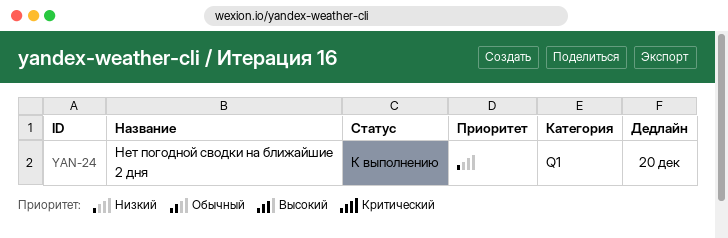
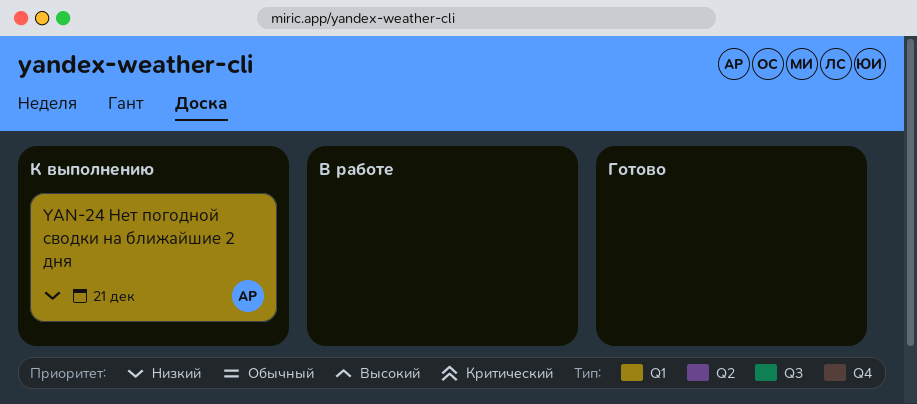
YAN-24, due: Dec 20 -> Dec 21

